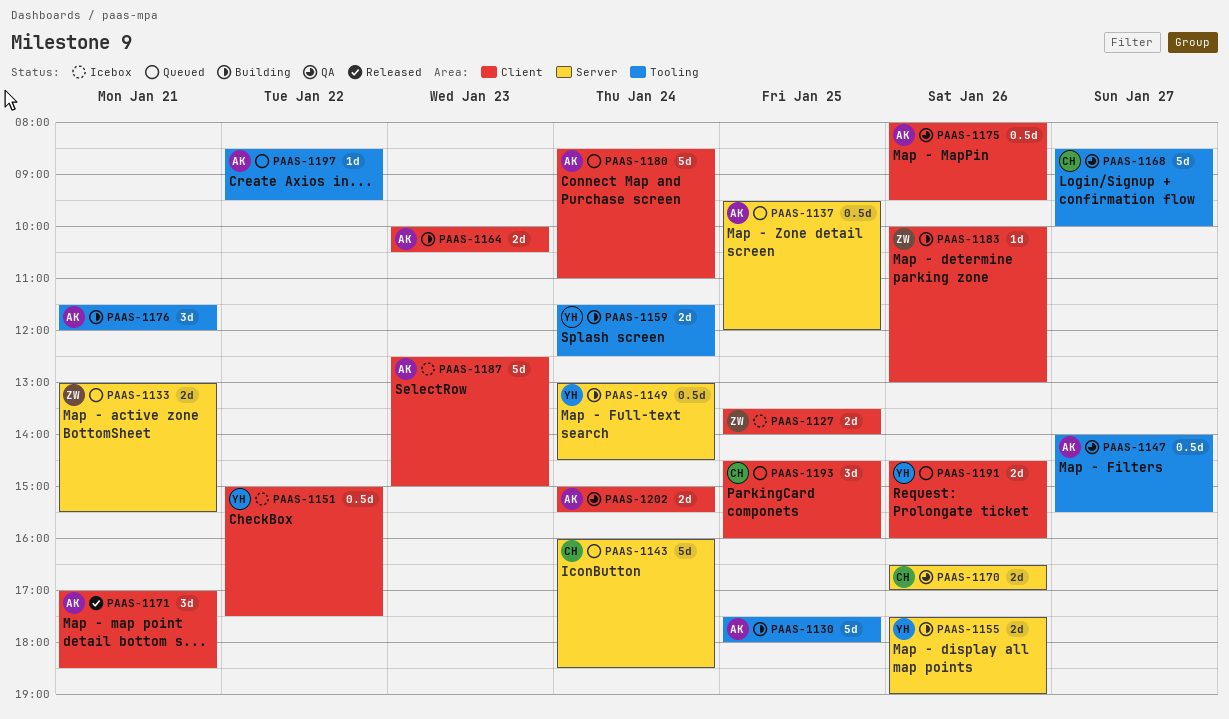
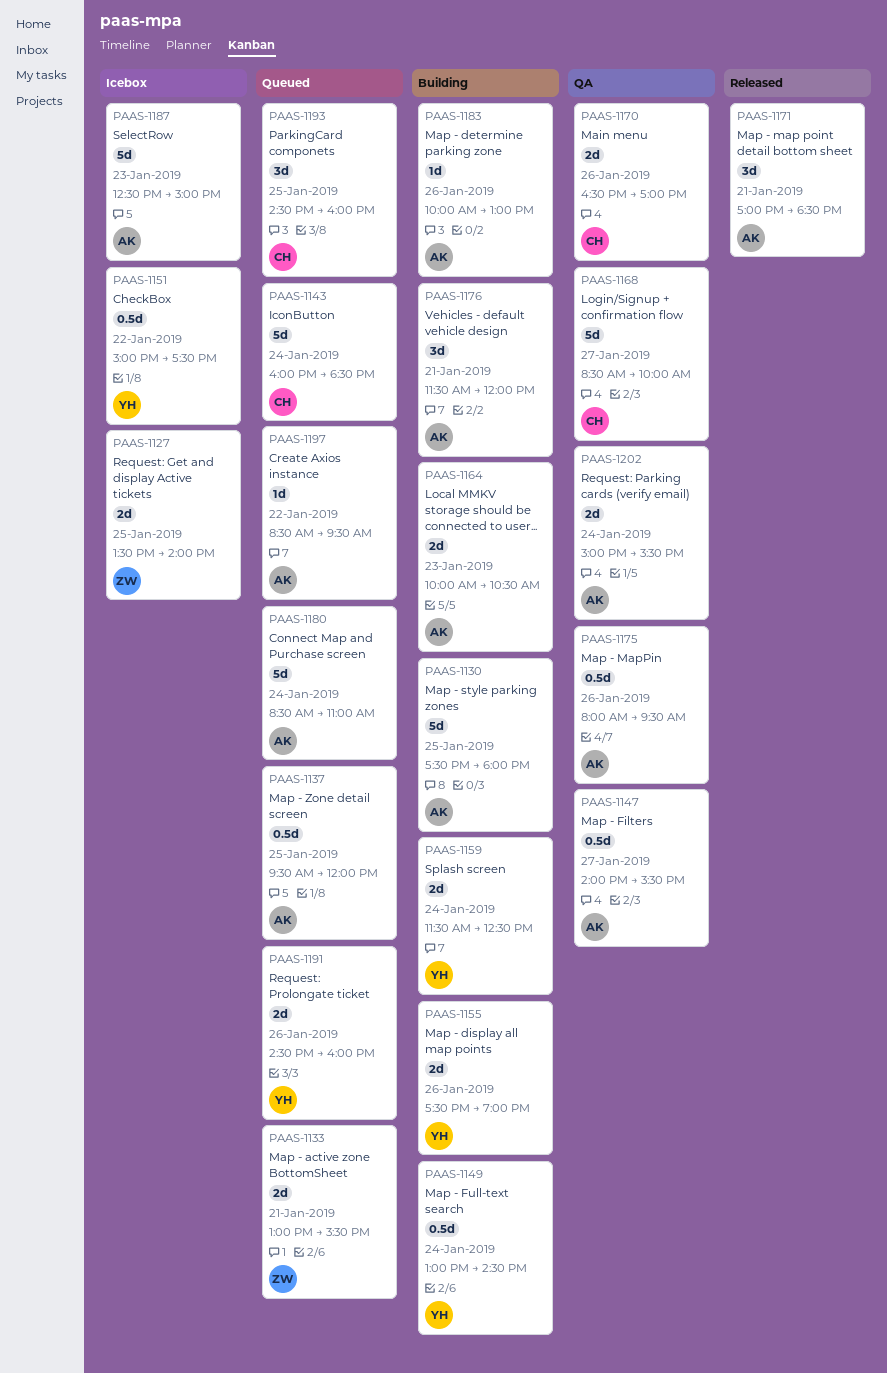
PAAS-1183, owner: ZW -> AK

